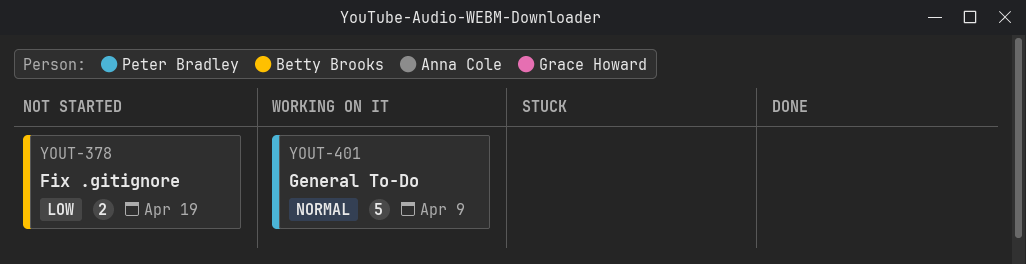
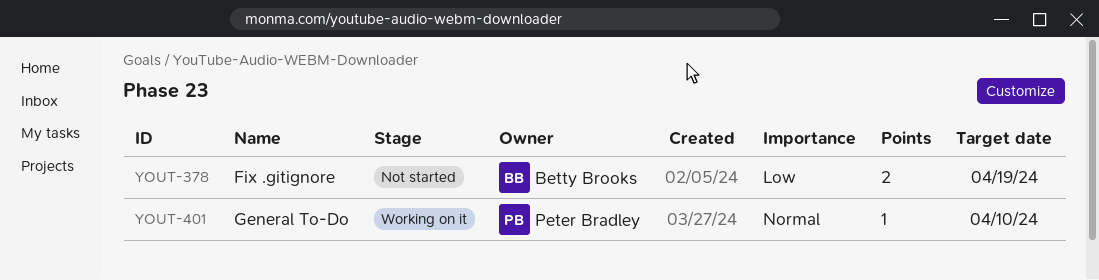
YOUT-401, estimate: 5 -> 1
YOUT-401, due: Apr 9 -> Apr 10

